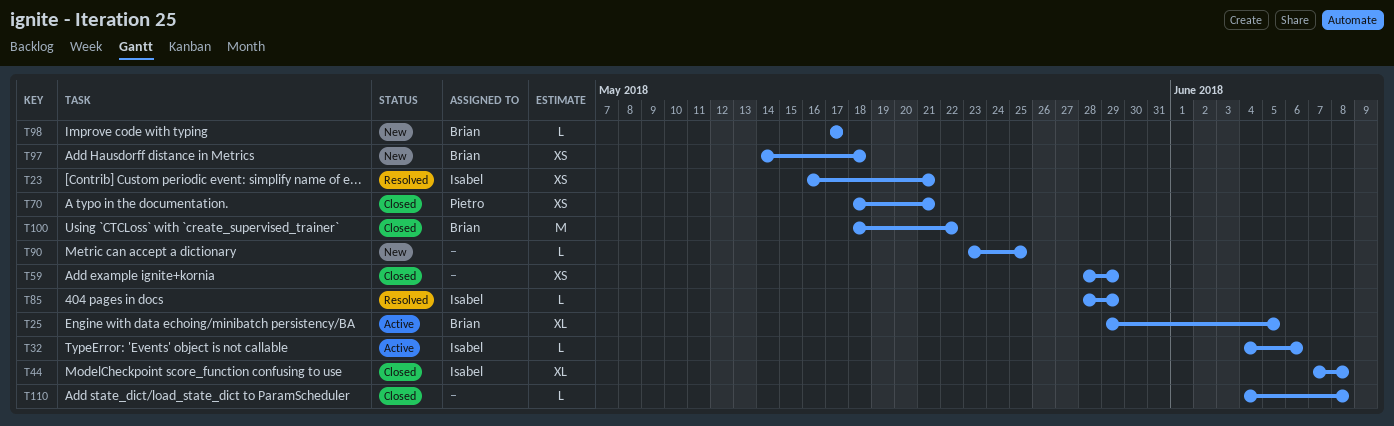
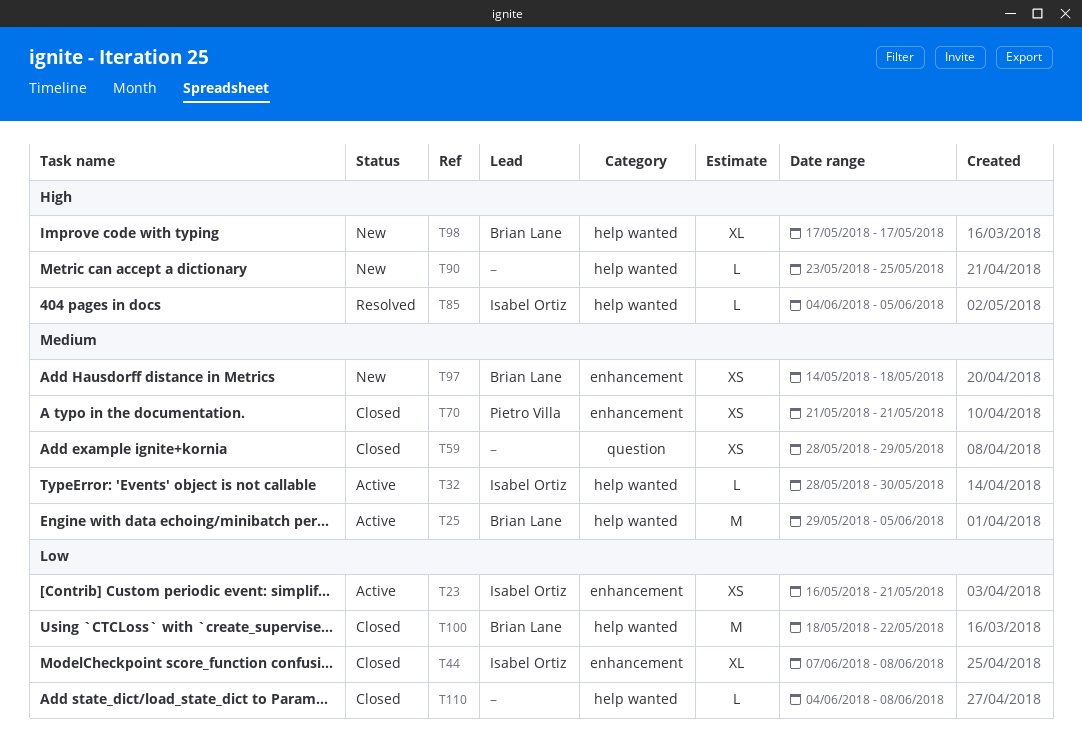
T23, status: Resolved -> Active
T25, estimate: XL -> M
T32, start: Jun 4 -> May 28
T32, due: Jun 6 -> May 30
T70, start: May 18 -> May 21
T85, start: May 28 -> Jun 4
T85, due: May 29 -> Jun 5
T98, estimate: L -> XL

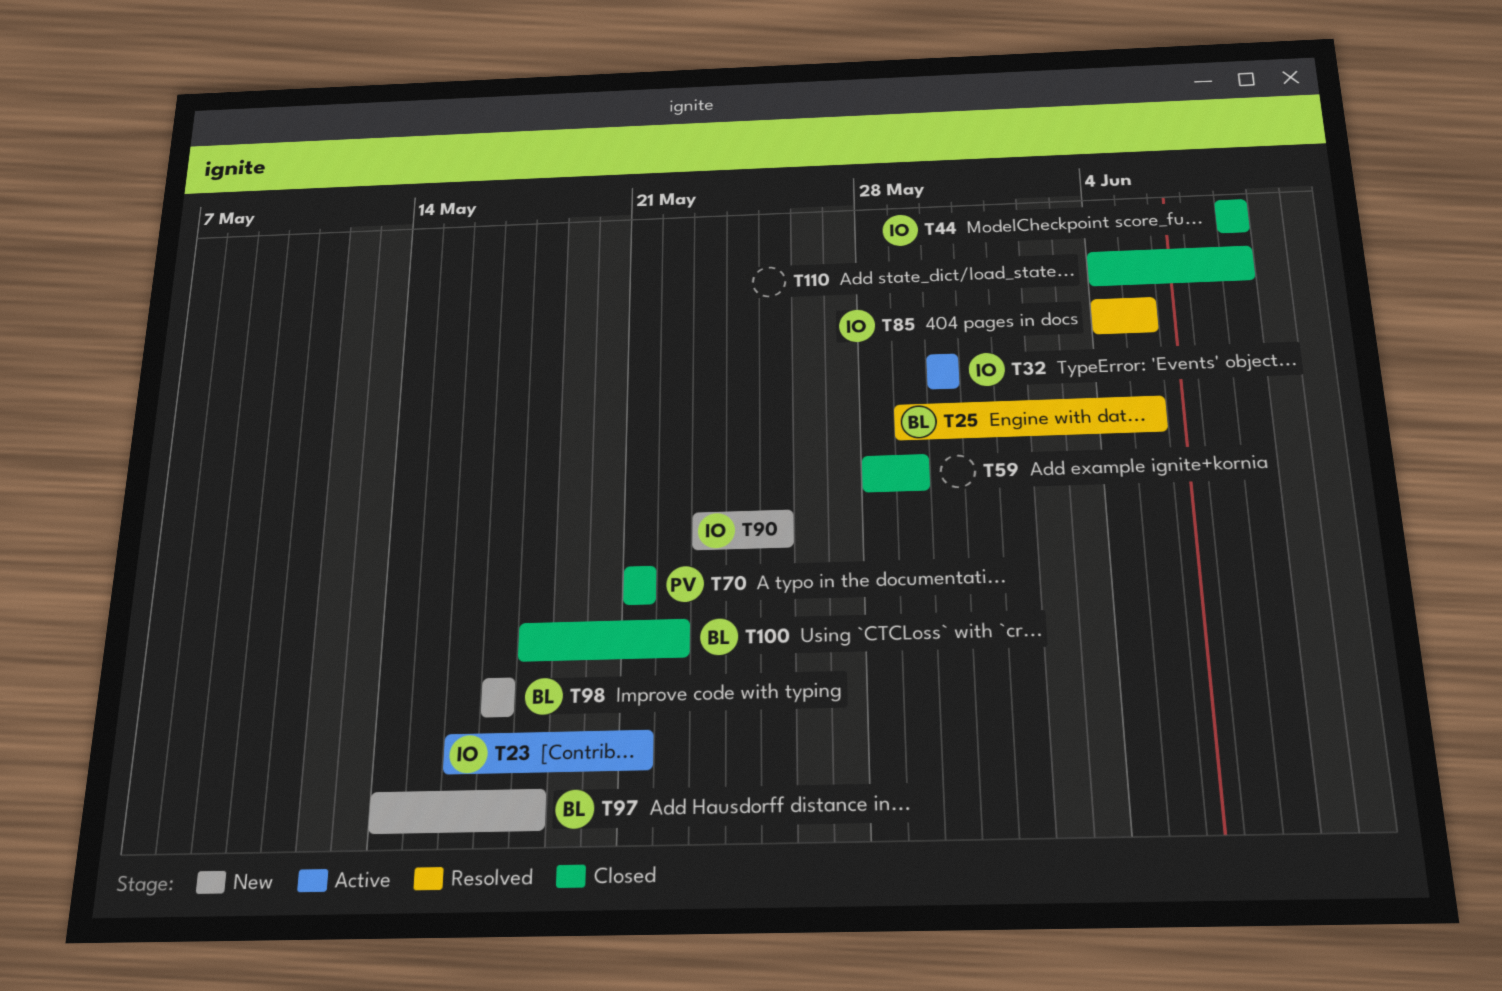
T25, status: Active -> Resolved
T32, start: May 28 -> May 30
T44, start: Jun 7 -> Jun 8
T90, owner: none -> Isabel Ortiz

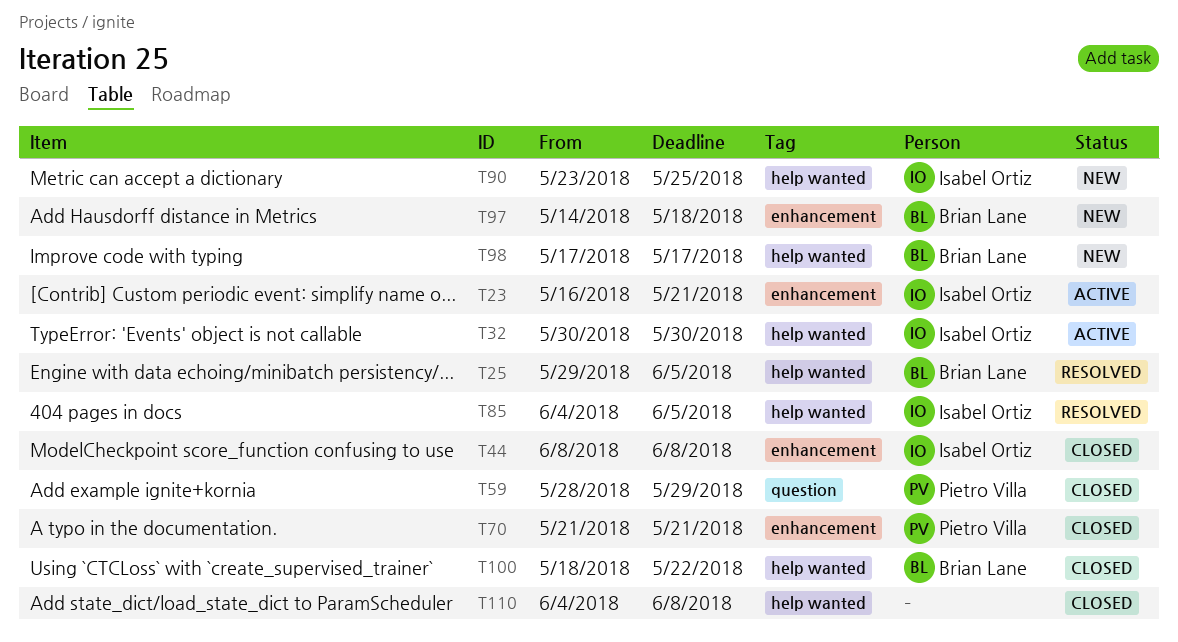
T59, owner: none -> Pietro Villa

